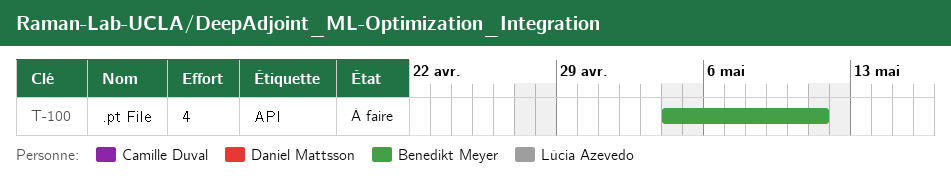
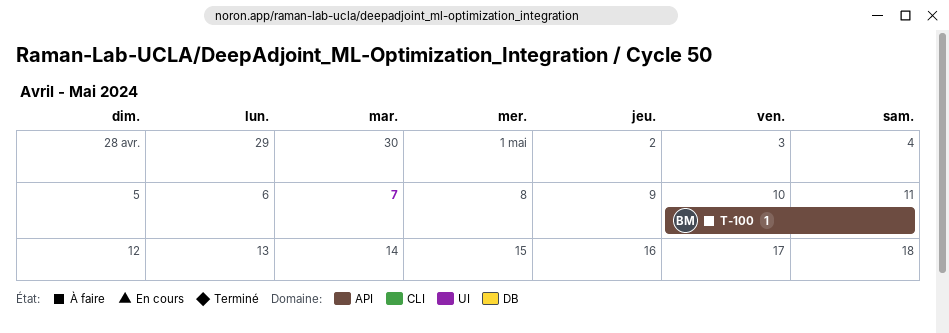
T-100, estimate: 4 -> 1
T-100, start: May 4 -> May 10

